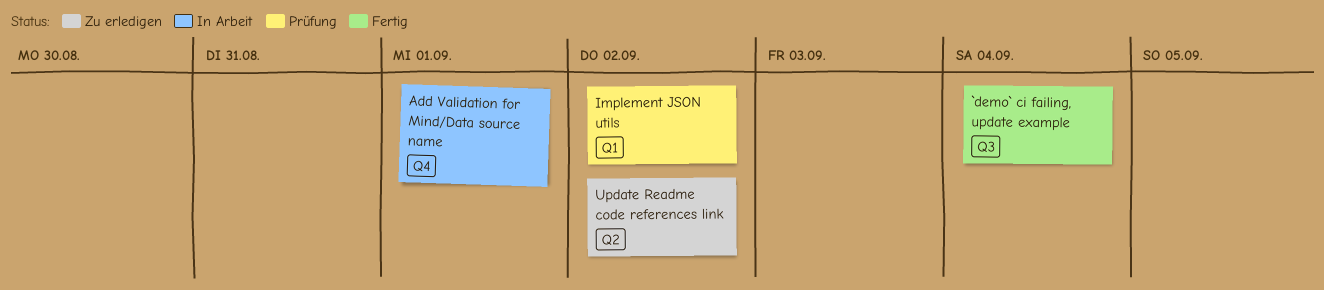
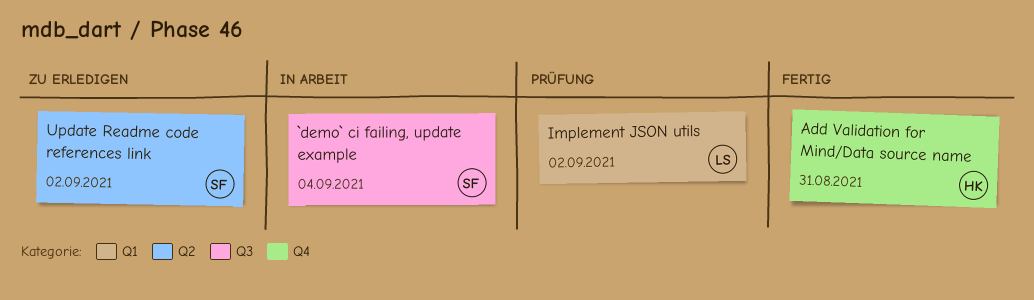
`demo` ci failing, update example, status: Fertig -> In Arbeit
Add Validation for Mind/Data source name, status: In Arbeit -> Fertig
Add Validation for Mind/Data source name, due: Sep 1 -> Aug 31

